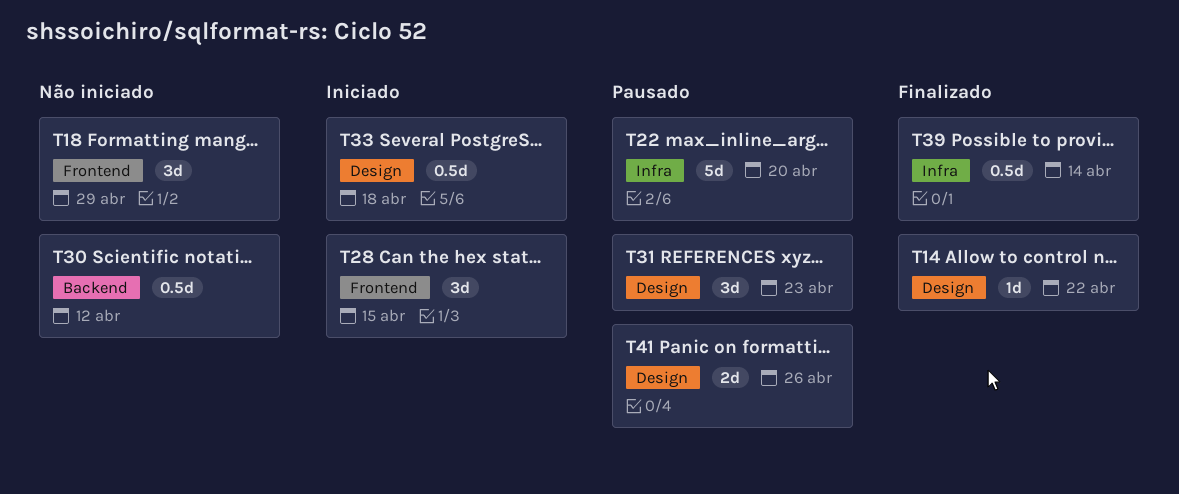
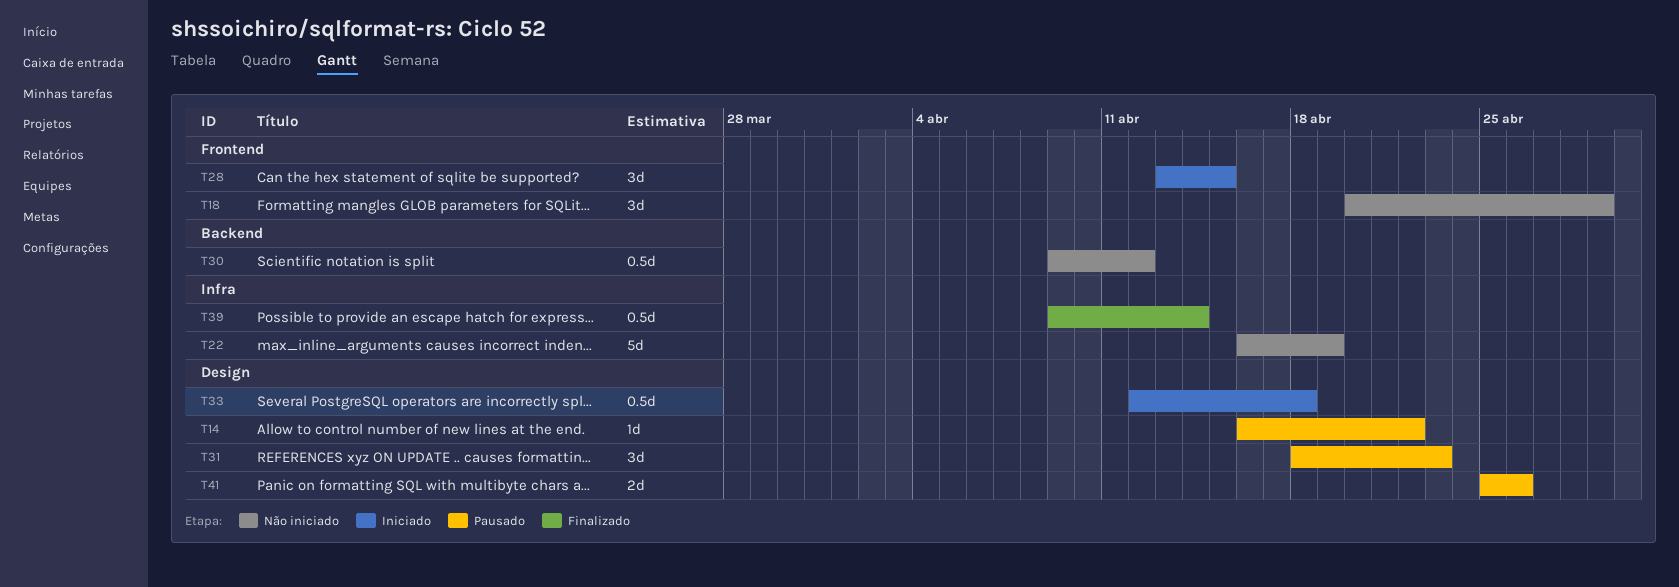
T14, status: Finalizado -> Pausado
T22, status: Pausado -> Não iniciado
T22, due: Apr 20 -> Apr 19

